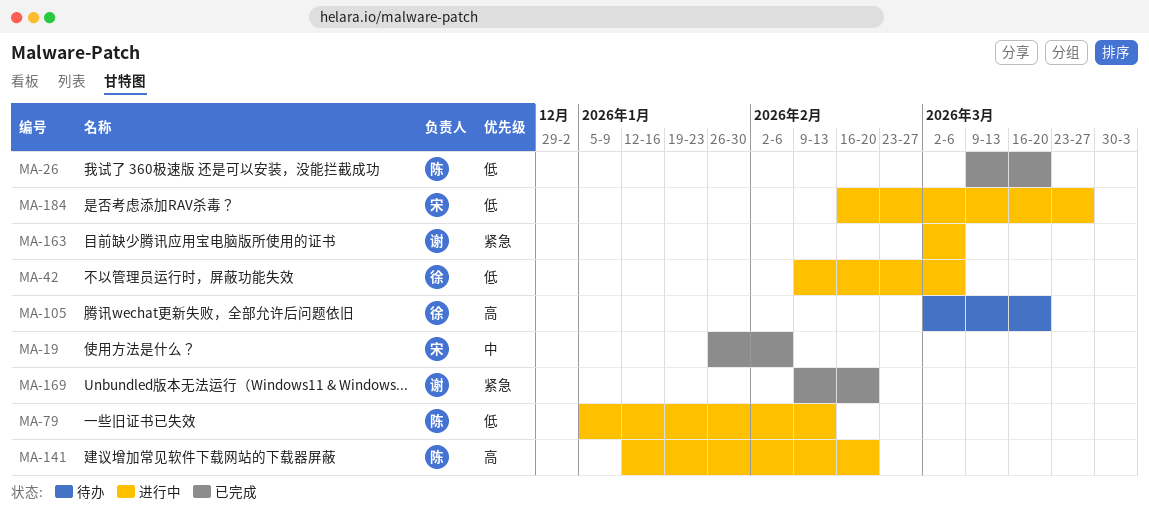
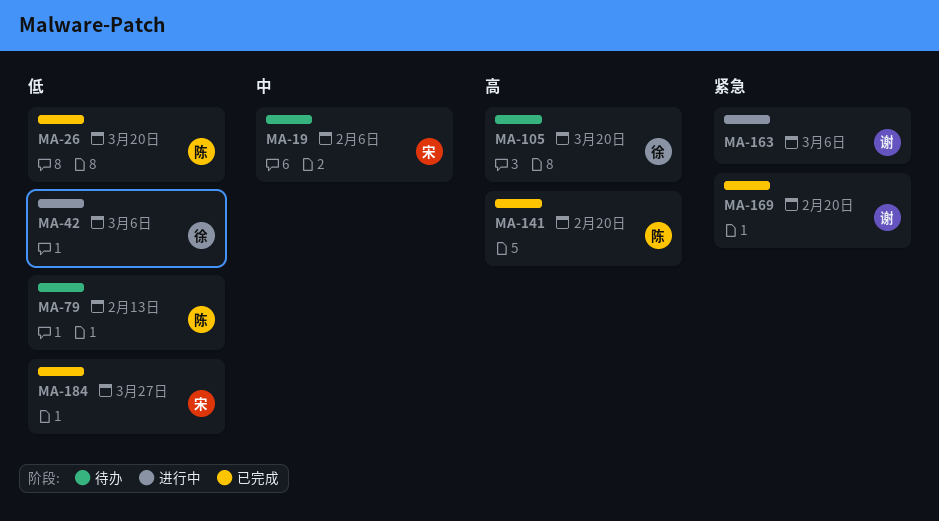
MA-19, status: 已完成 -> 待办
MA-79, status: 进行中 -> 待办
MA-141, status: 进行中 -> 已完成
MA-184, status: 进行中 -> 已完成

